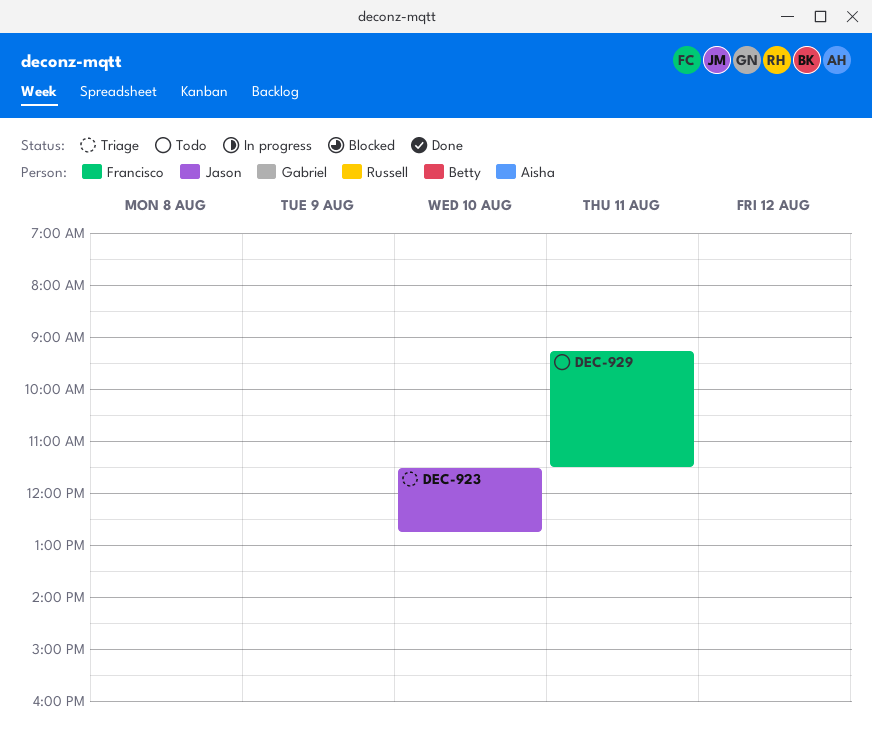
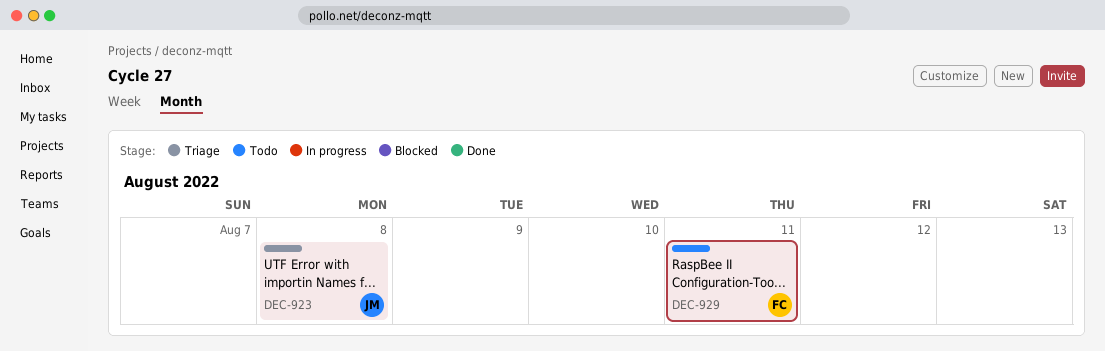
DEC-923, day: Aug 10 -> Aug 8

